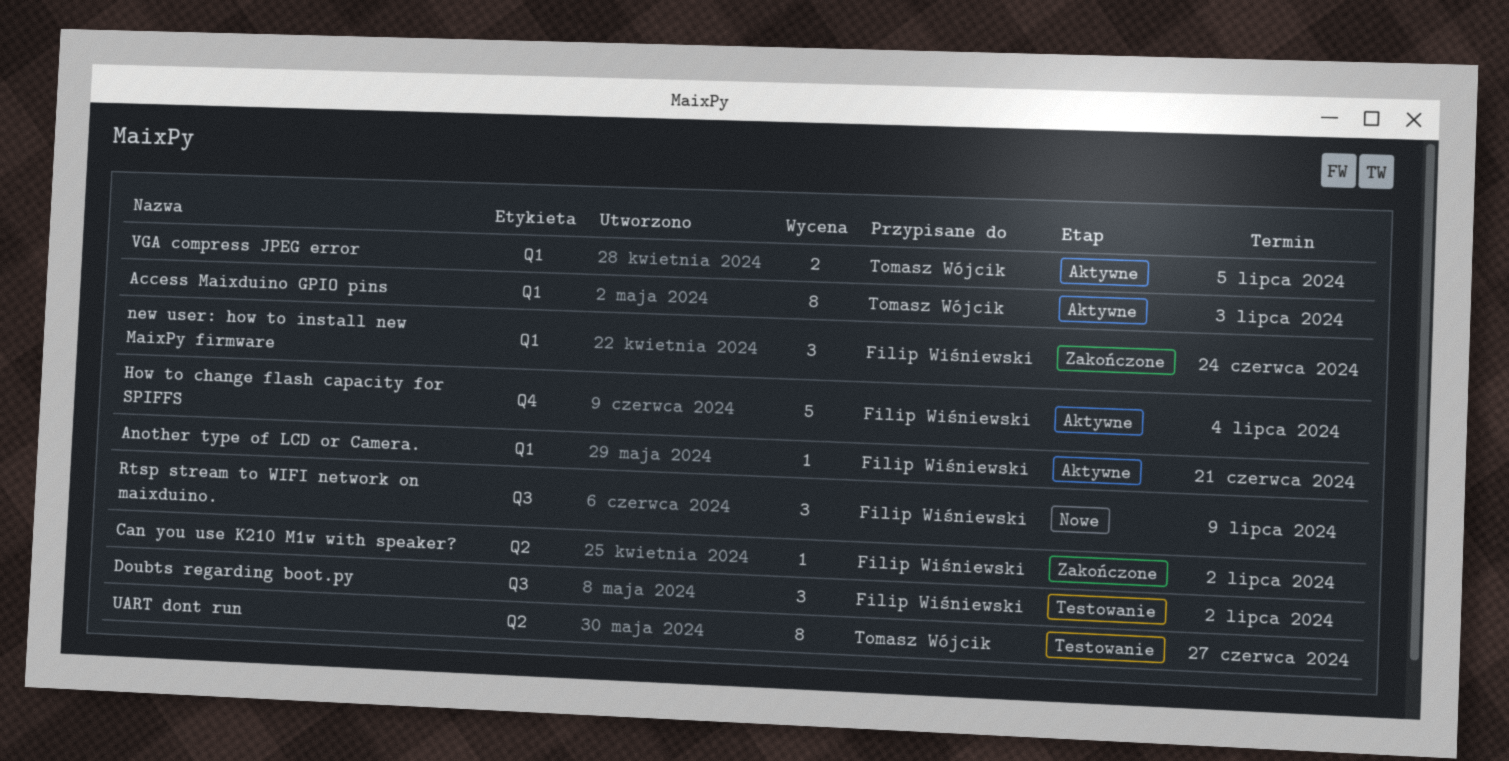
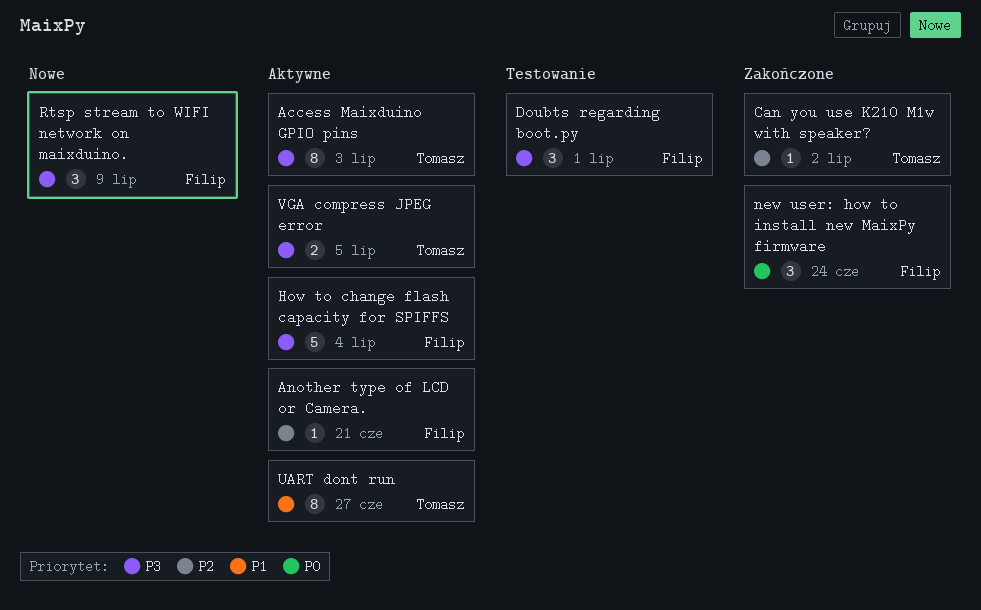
Can you use K210 M1w with speaker?, owner: Filip Wiśniewski -> Tomasz Wójcik
Doubts regarding boot.py, due: Jul 2 -> Jul 1
UART dont run, status: Testowanie -> Aktywne

